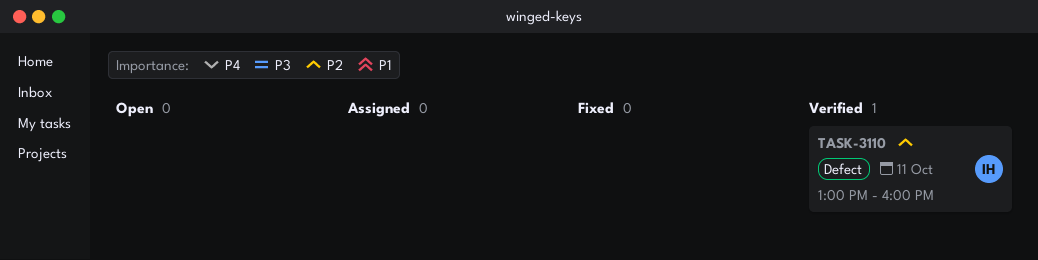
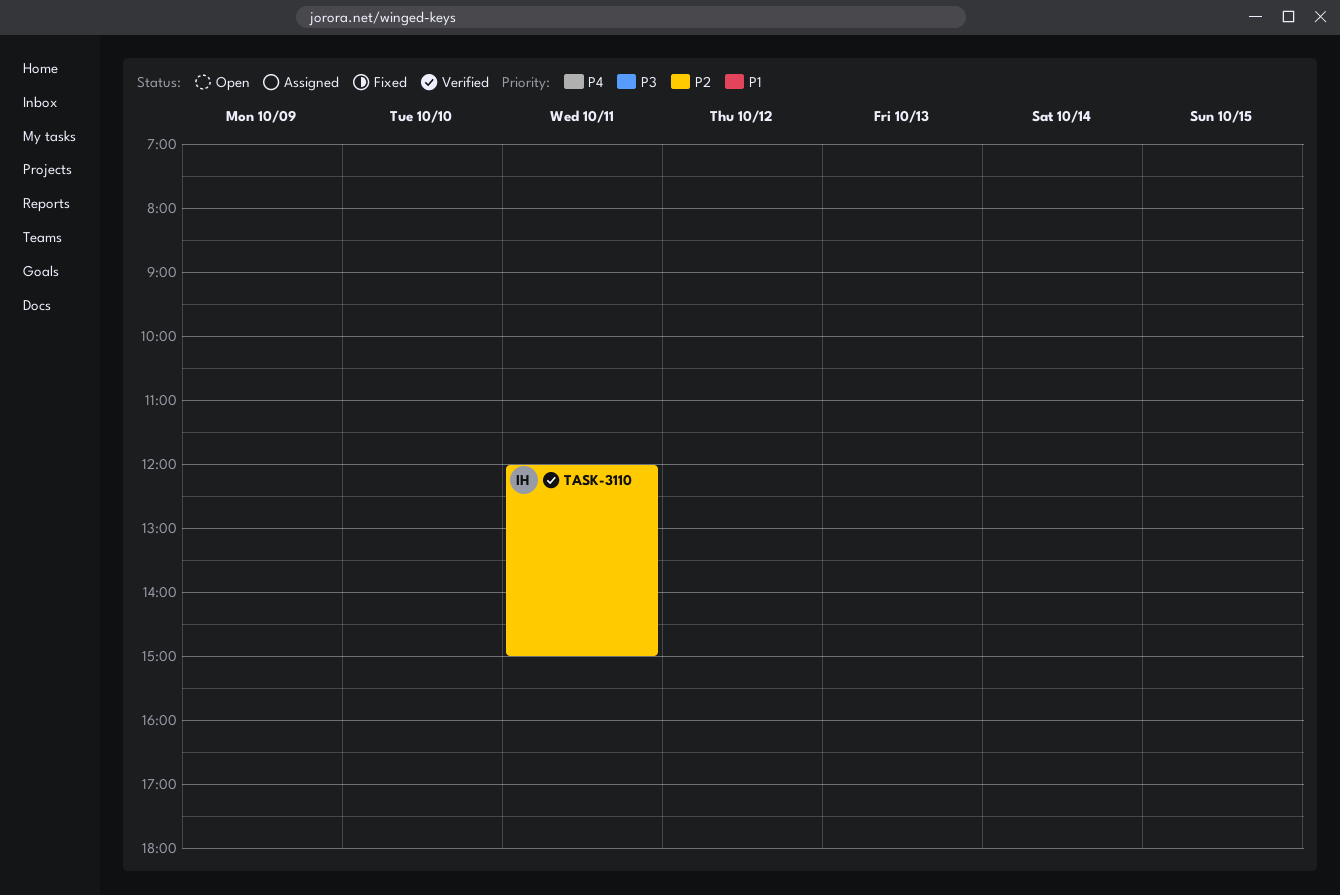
TASK-3110, begins: 13:00 -> 12:00
TASK-3110, ends: 16:00 -> 15:00

